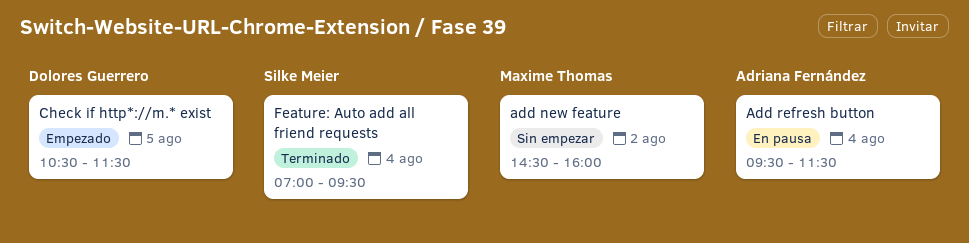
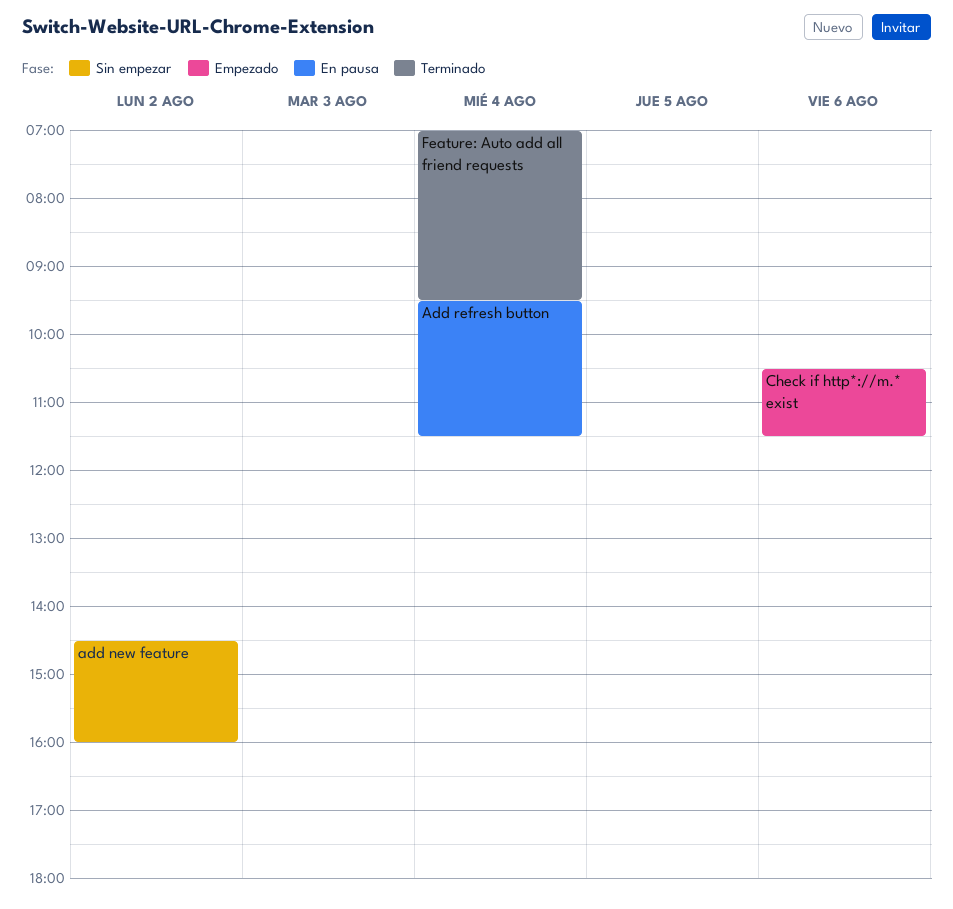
Check if http*://m.* exist, day: Aug 5 -> Aug 6

